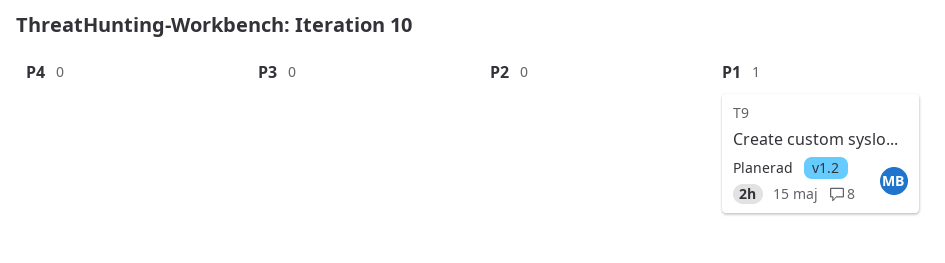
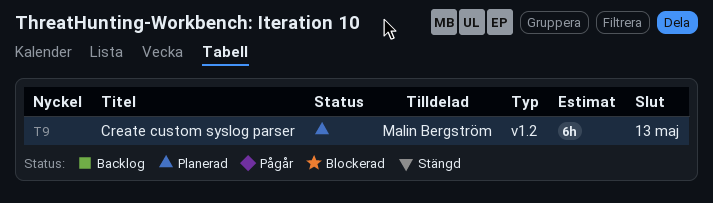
T9, estimate: 2h -> 6h
T9, due: May 15 -> May 13

